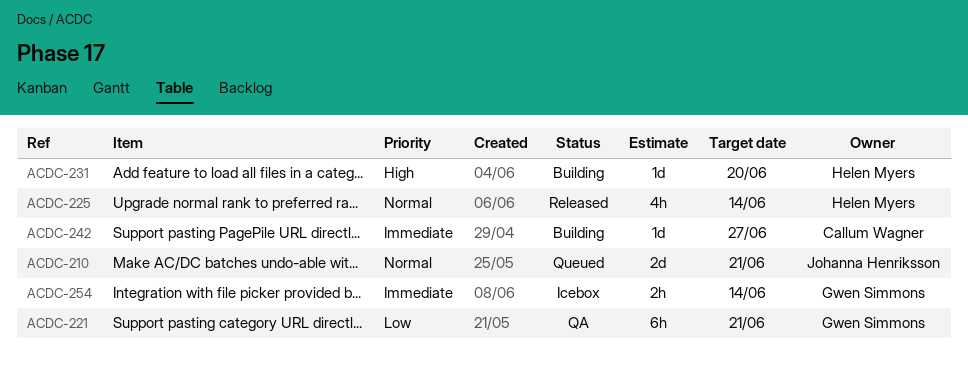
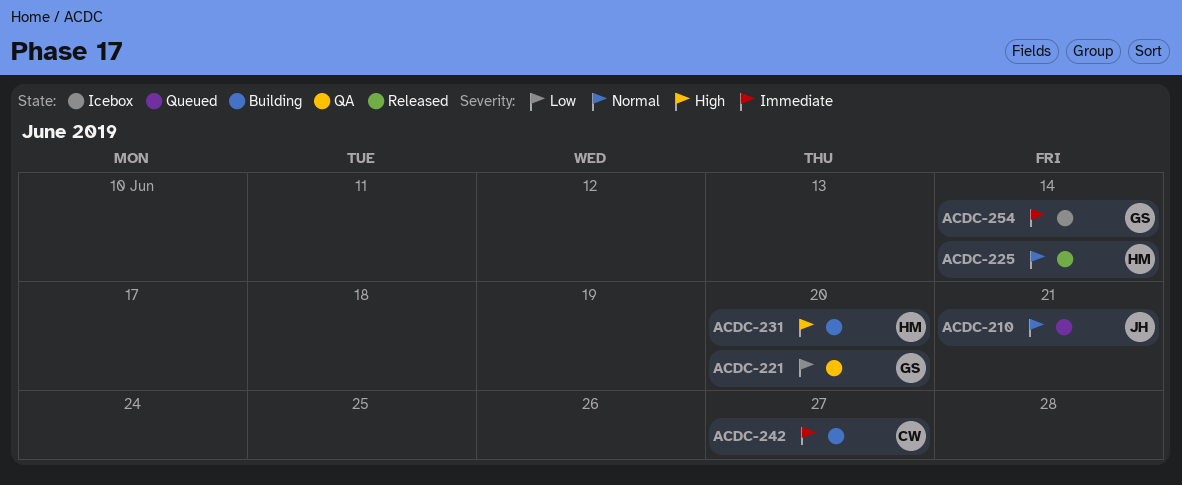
ACDC-221, due: Jun 21 -> Jun 20

